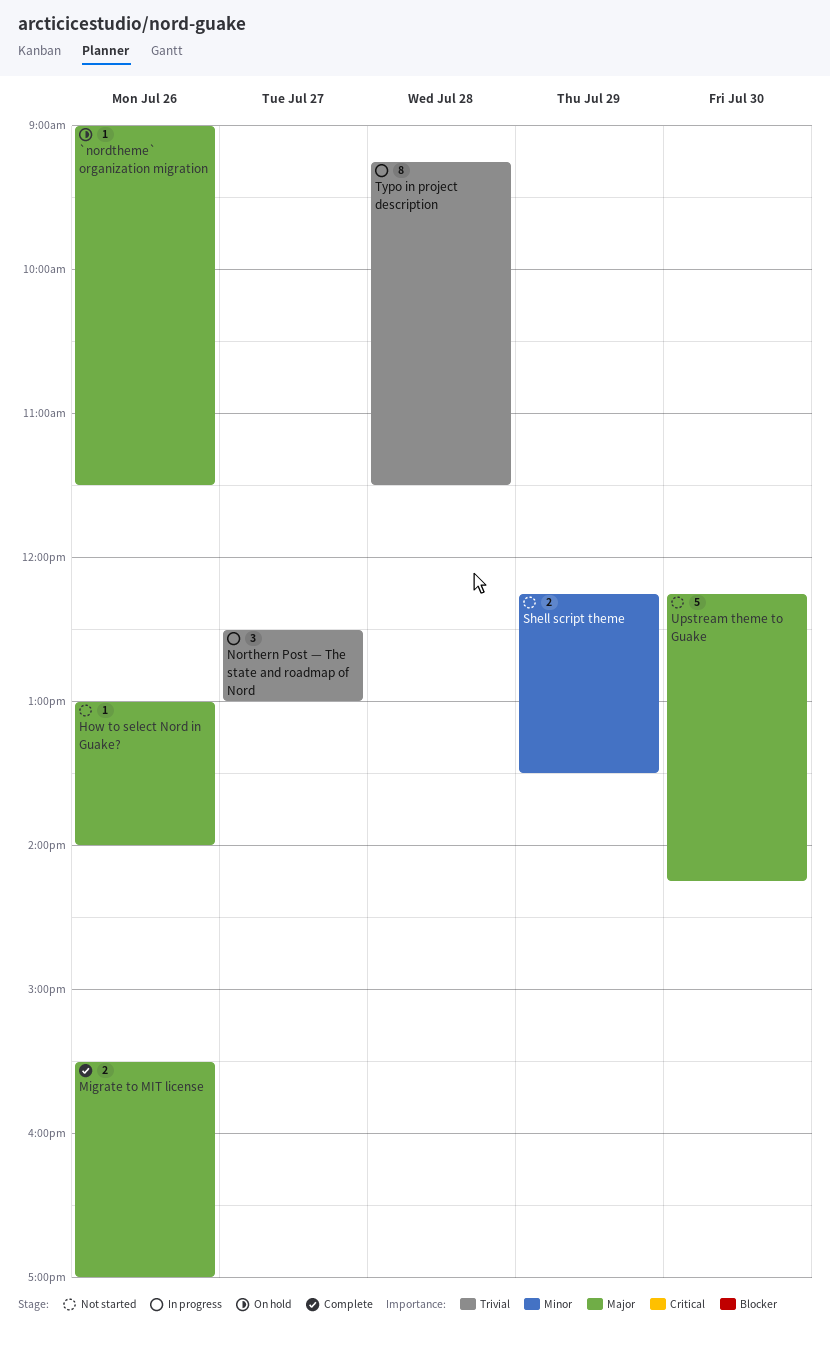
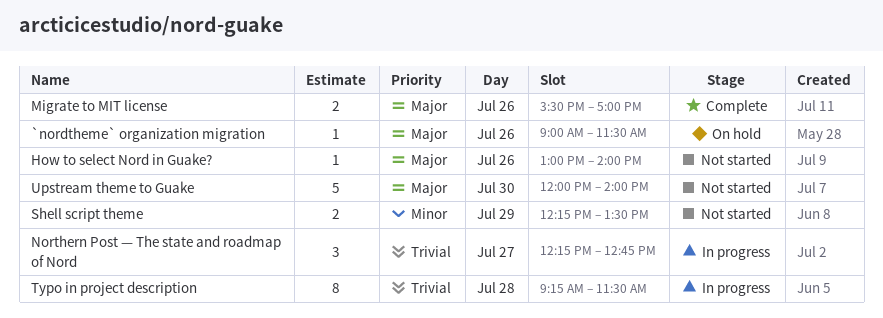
Northern Post — The state and roadmap of Nord, begins: 12:30 -> 12:15
Northern Post — The state and roadmap of Nord, ends: 13:00 -> 12:45
Upstream theme to Guake, begins: 12:15 -> 12:00
Upstream theme to Guake, ends: 14:15 -> 14:00

